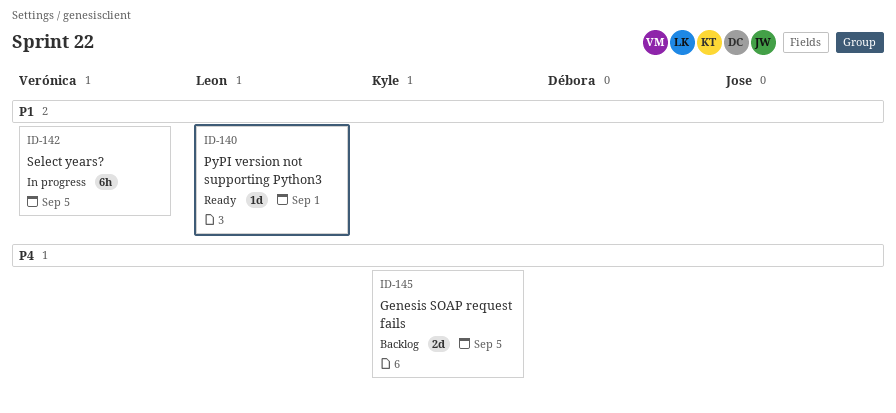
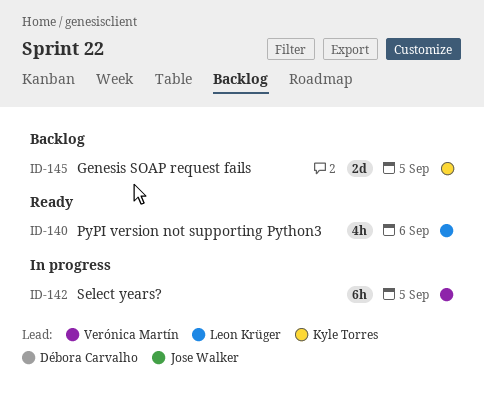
ID-140, estimate: 1d -> 4h
ID-140, due: Sep 1 -> Sep 6

